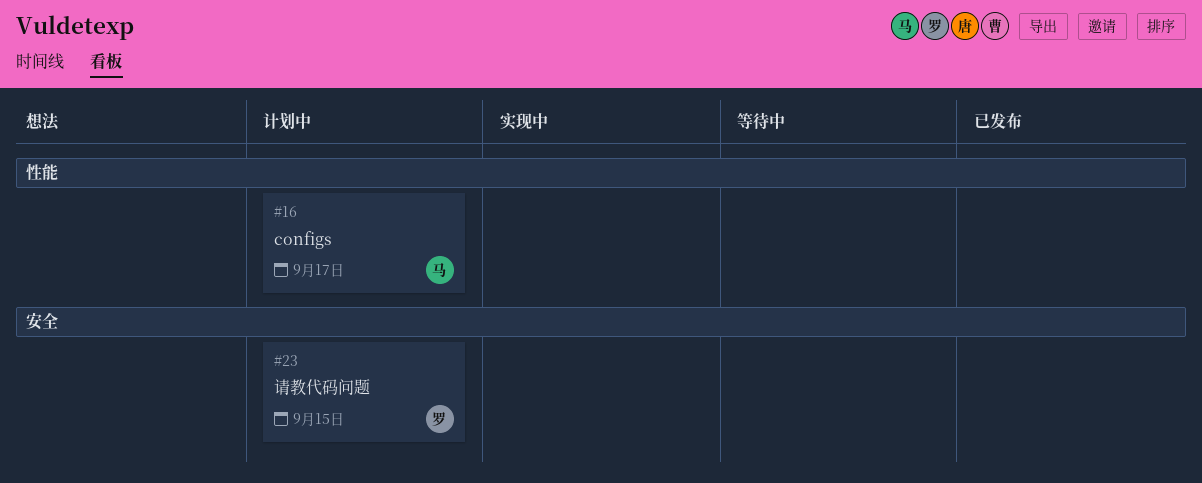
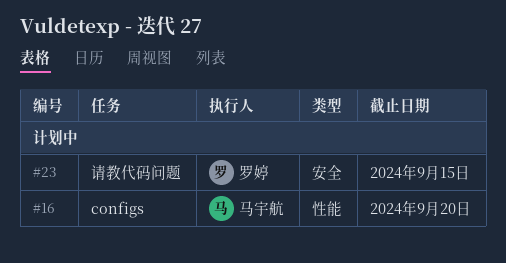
#16, due: Sep 17 -> Sep 20

